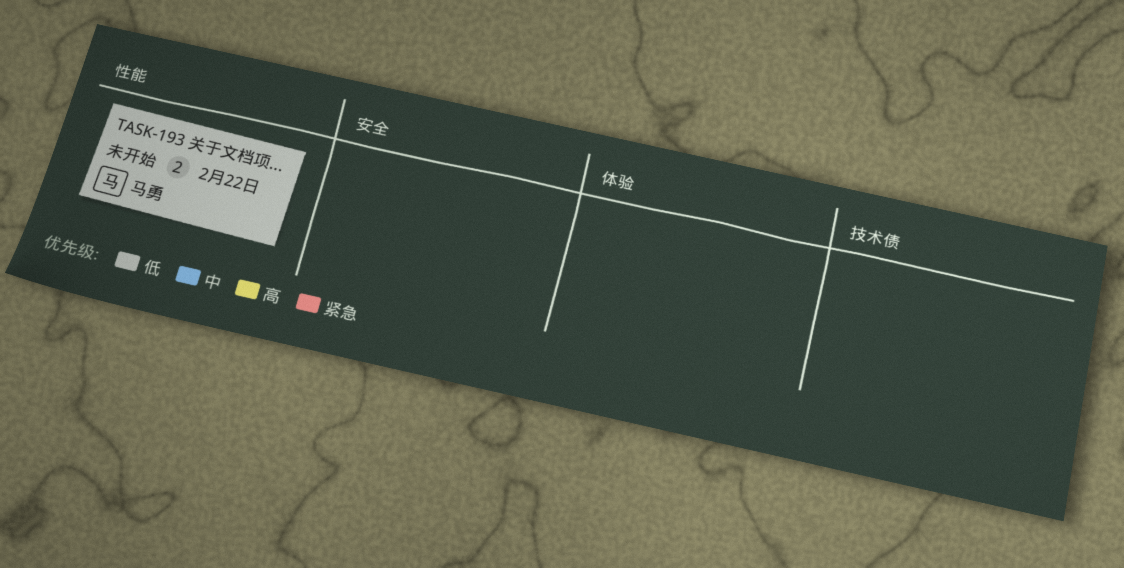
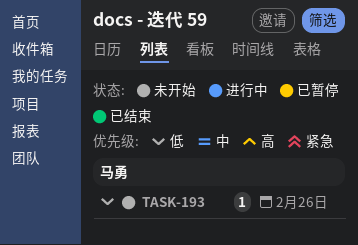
TASK-193, estimate: 2 -> 1
TASK-193, due: Feb 22 -> Feb 26

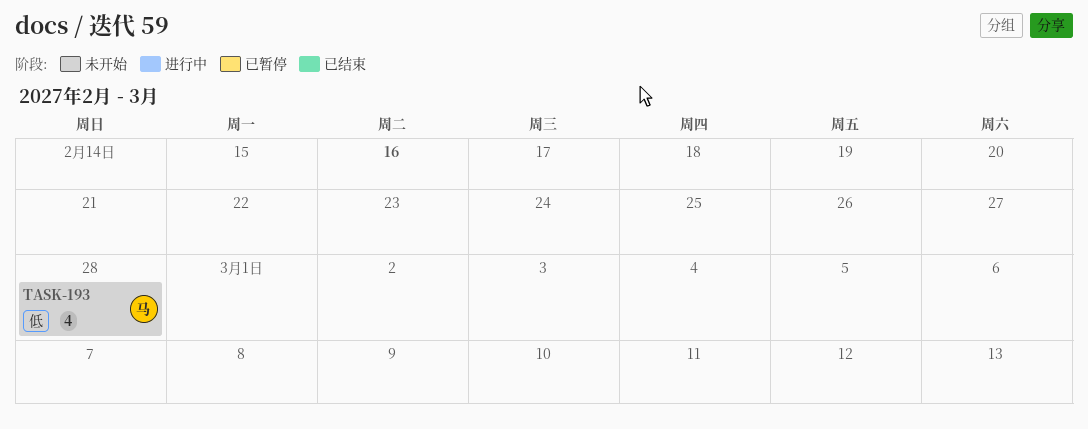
TASK-193, estimate: 1 -> 4
TASK-193, due: Feb 26 -> Feb 28

